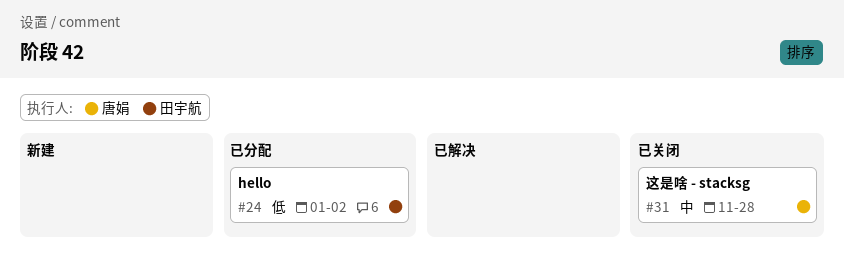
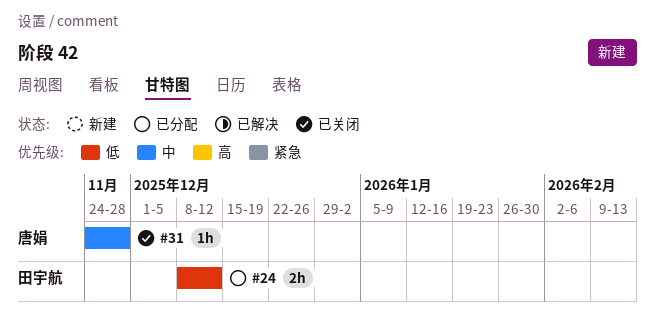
#24, due: Jan 2 -> Dec 12

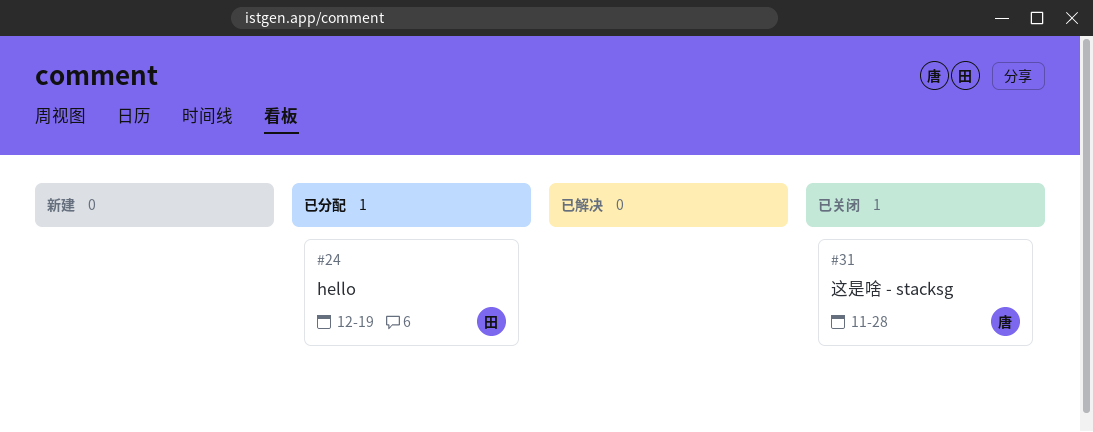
#24, due: Dec 12 -> Dec 19

